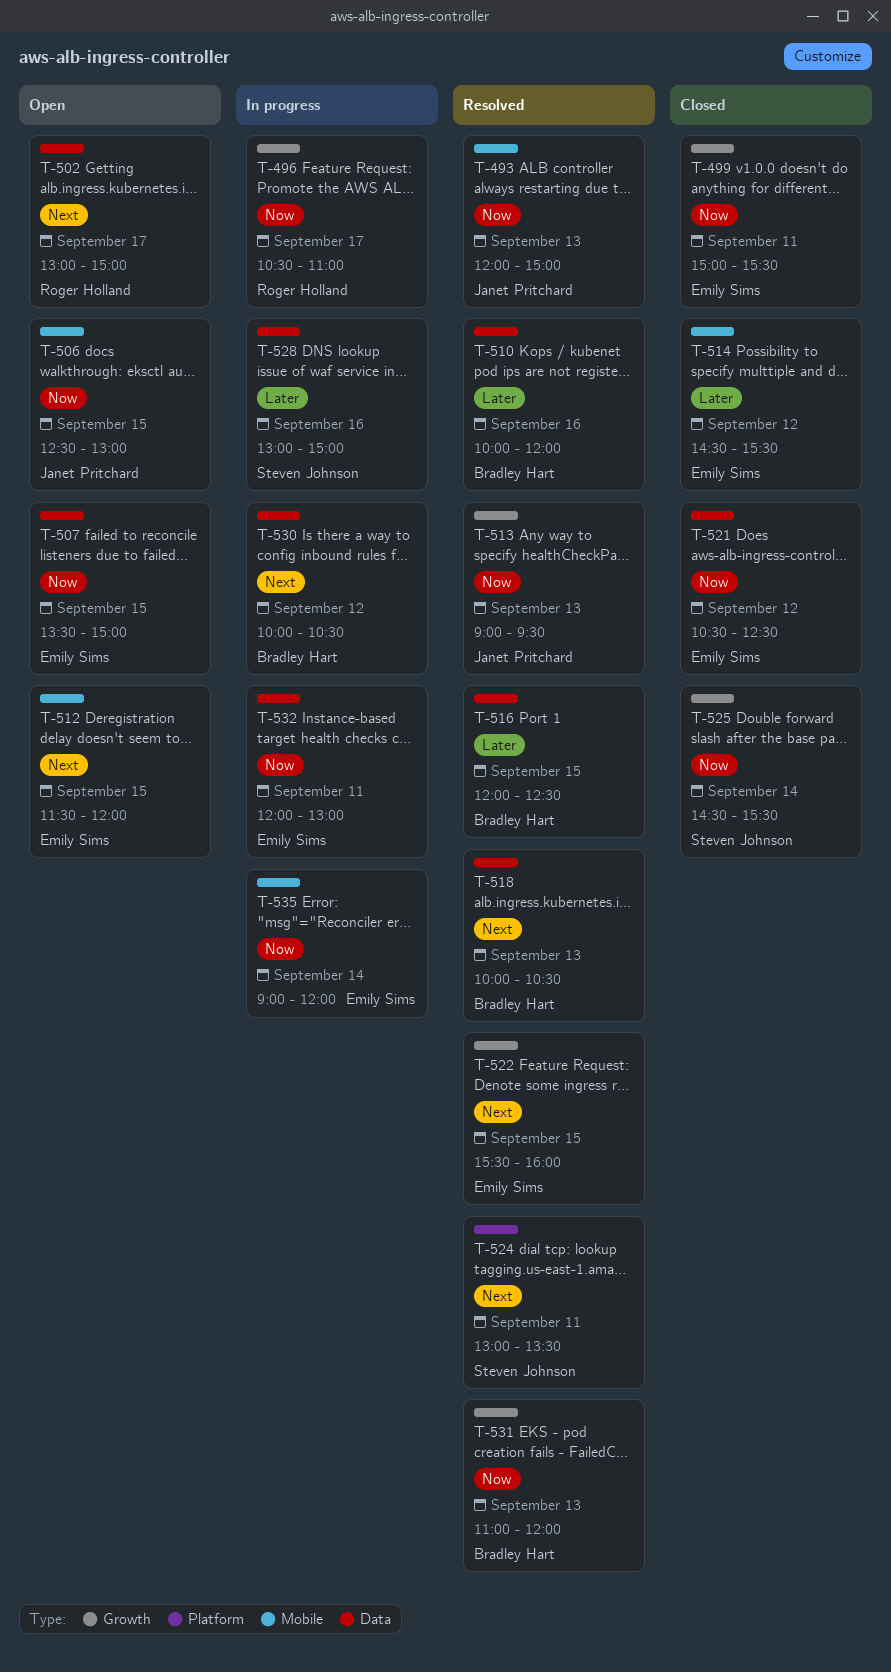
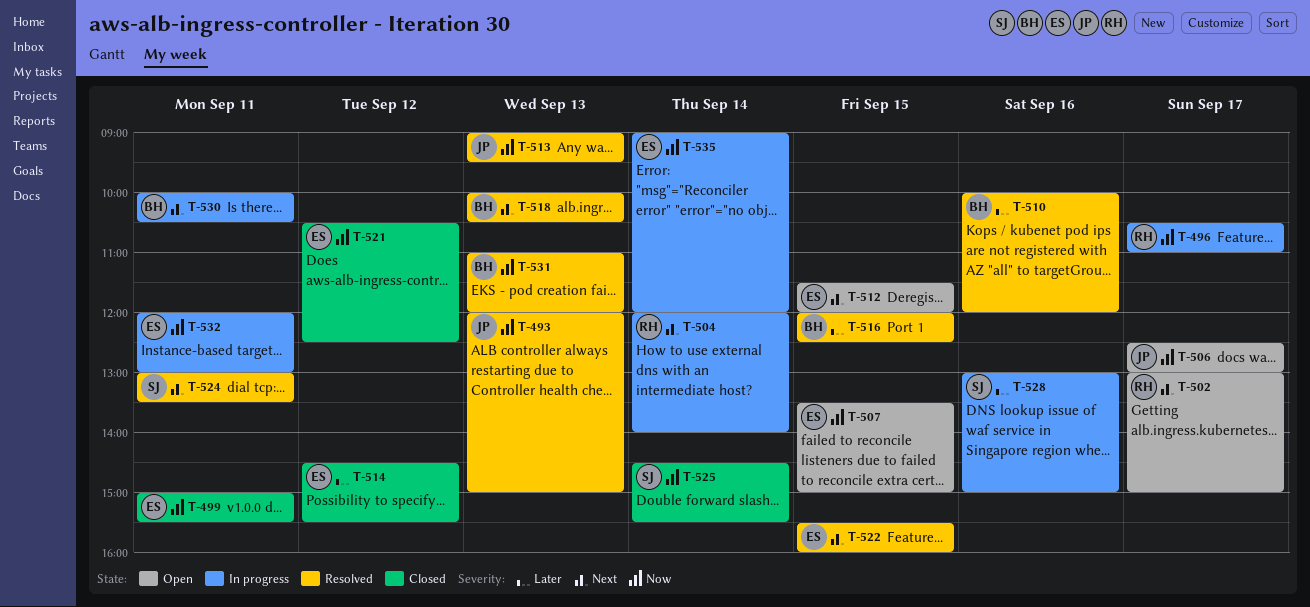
T-504: none -> present
T-506, day: Sep 15 -> Sep 17
T-530, day: Sep 12 -> Sep 11

